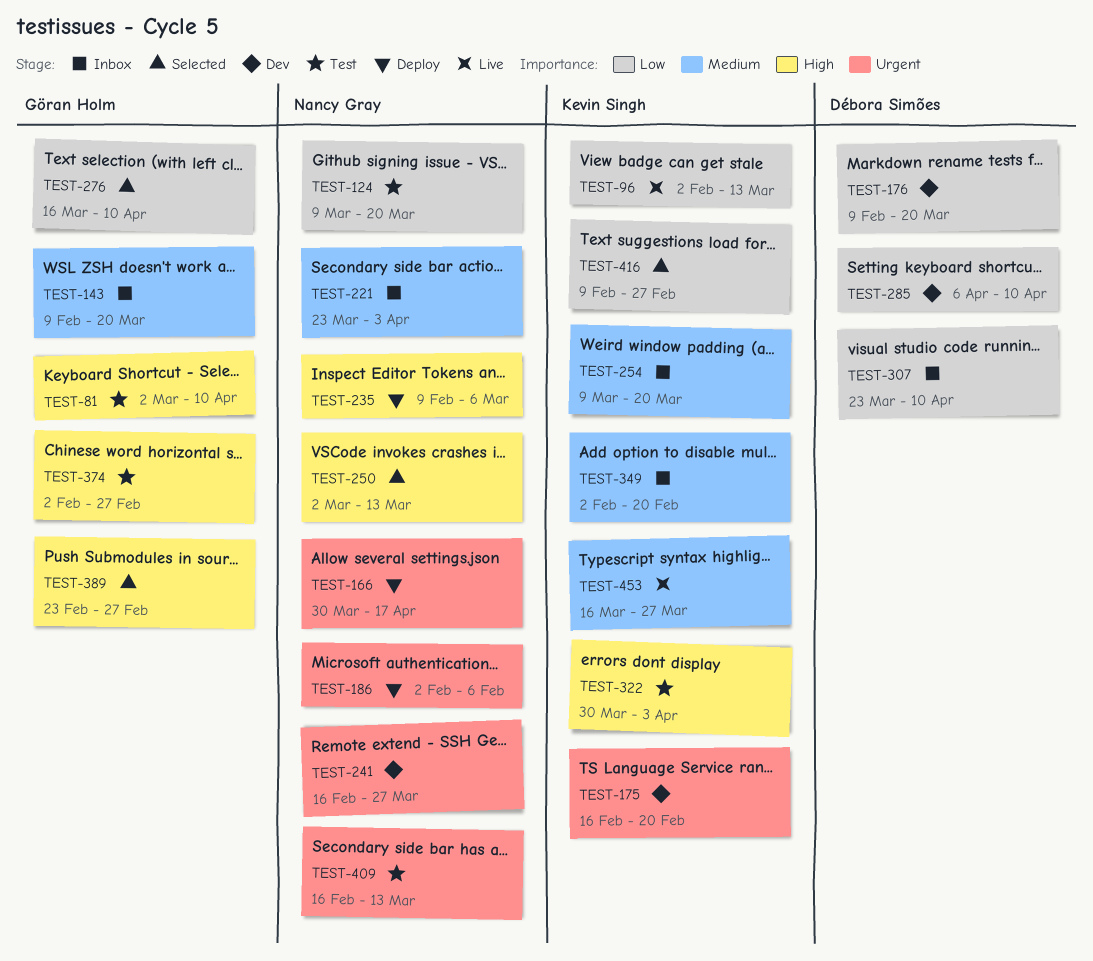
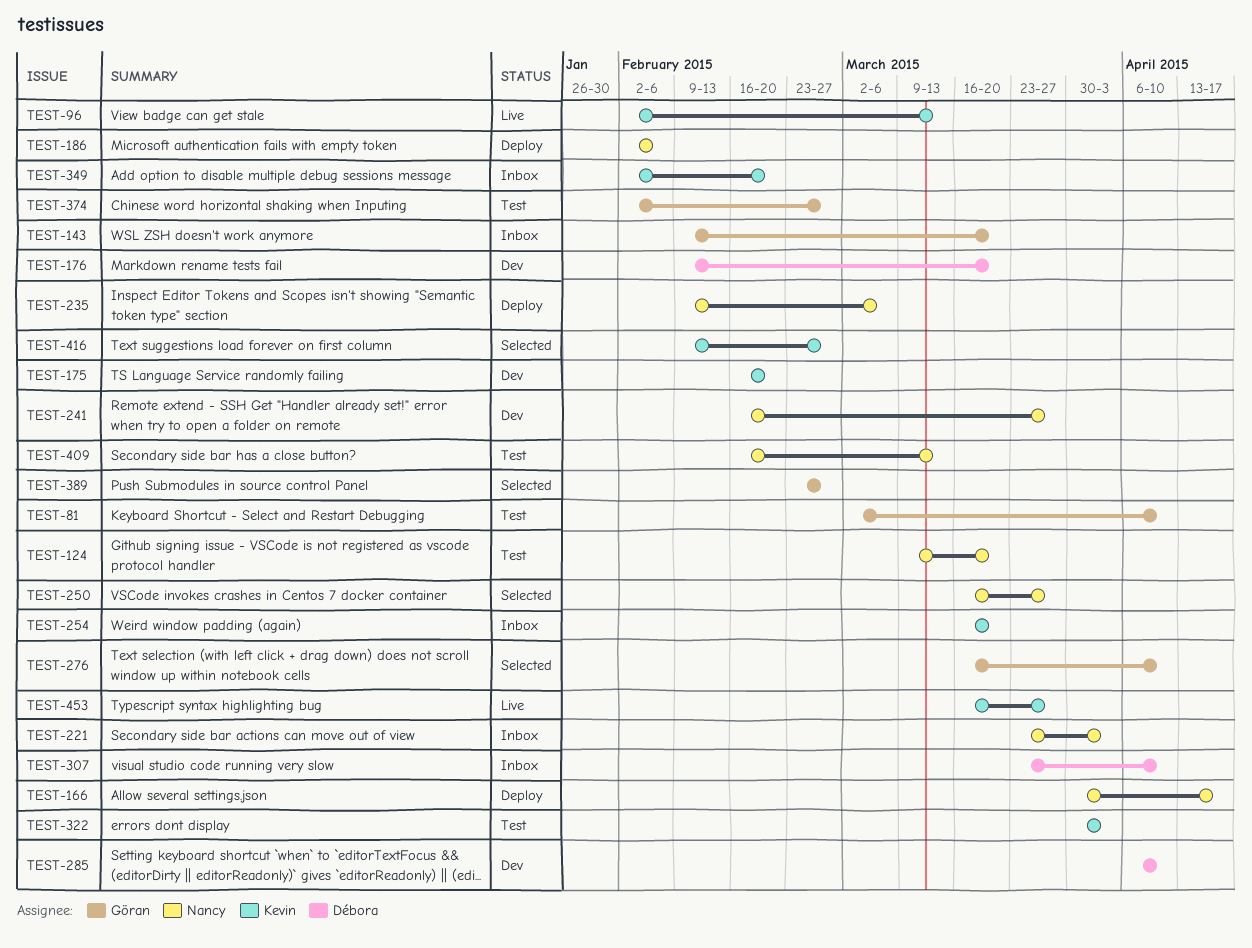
TEST-250, start: Mar 2 -> Mar 16
TEST-250, due: Mar 13 -> Mar 27
TEST-254, start: Mar 9 -> Mar 16

